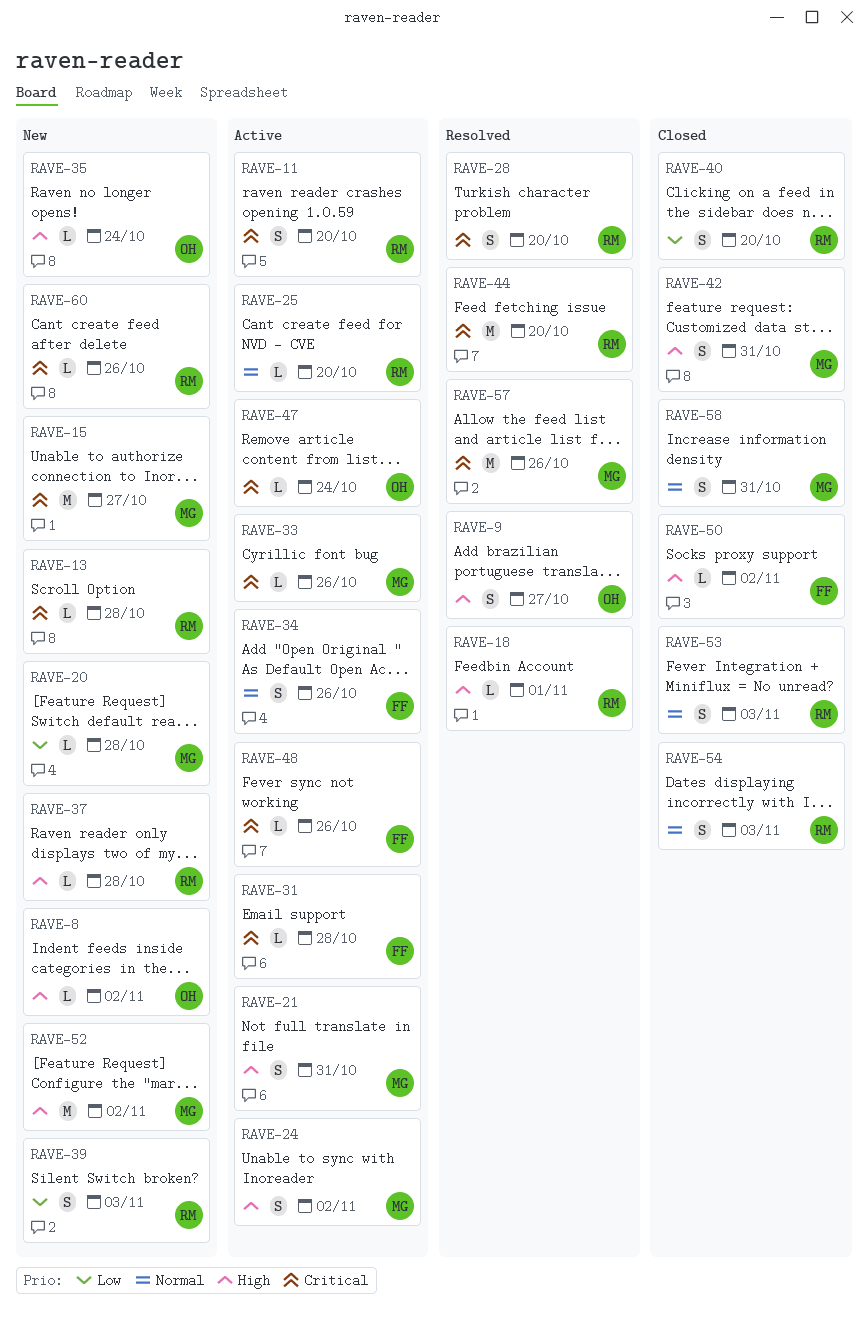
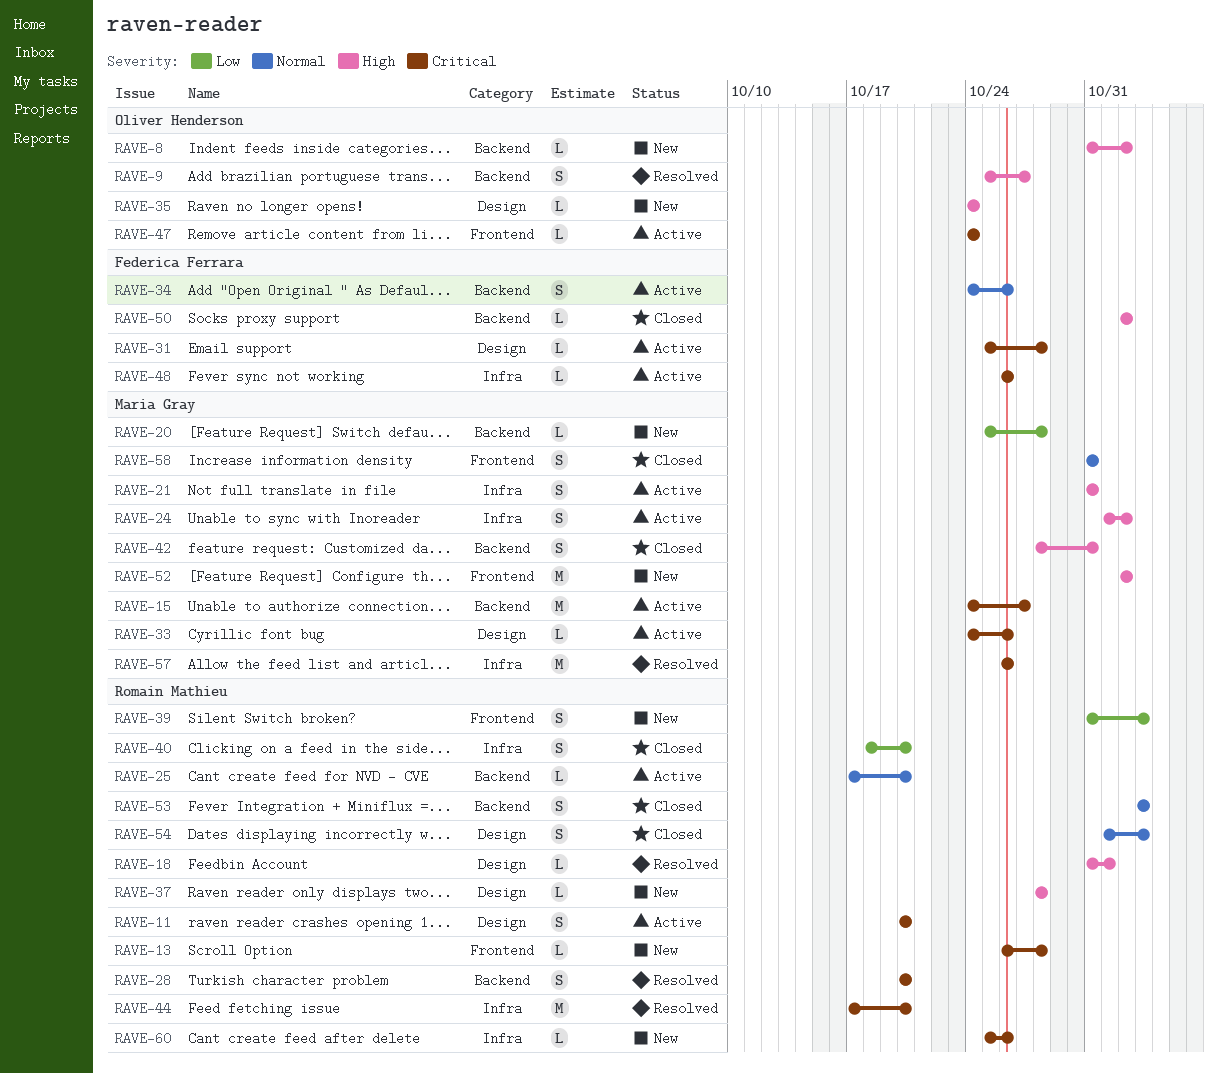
RAVE-15, status: New -> Active

